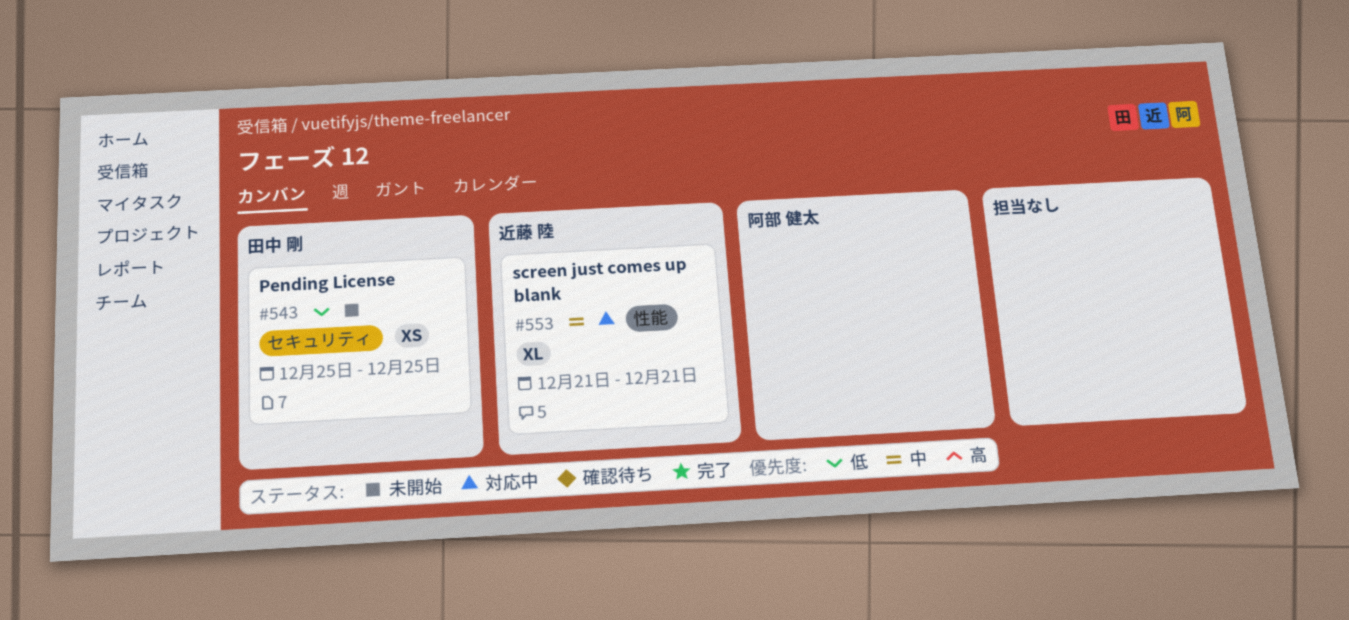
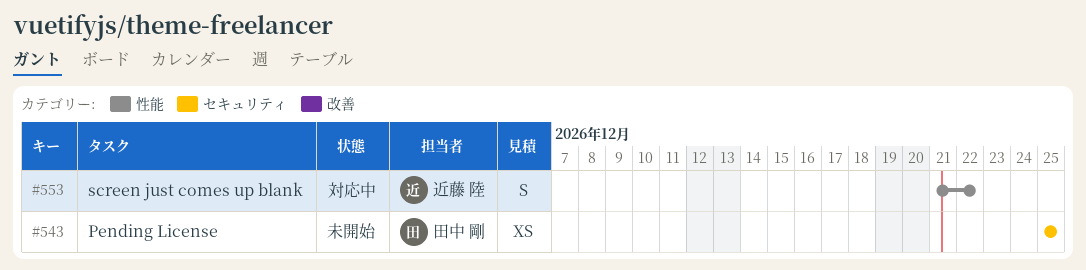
#553, estimate: XL -> S
#553, due: Dec 21 -> Dec 22

